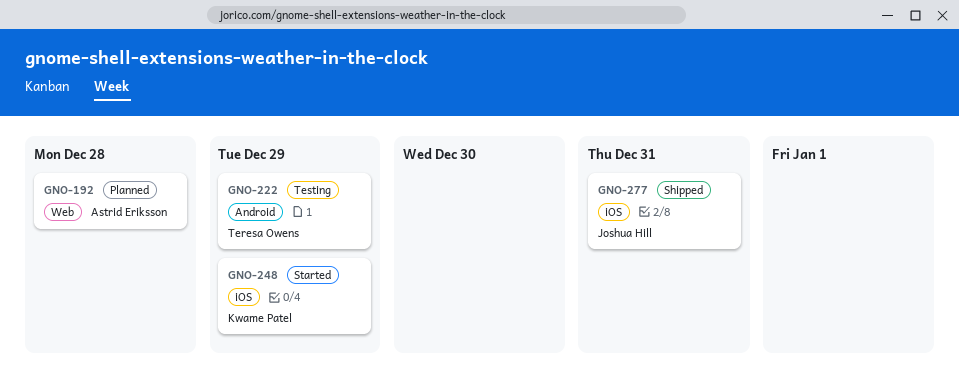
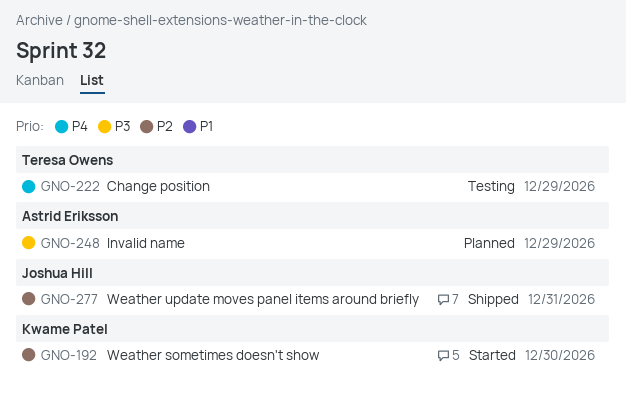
GNO-192, status: Planned -> Started
GNO-192, owner: Astrid Eriksson -> Kwame Patel
GNO-192, due: Dec 28 -> Dec 30
GNO-248, status: Started -> Planned
GNO-248, owner: Kwame Patel -> Astrid Eriksson

